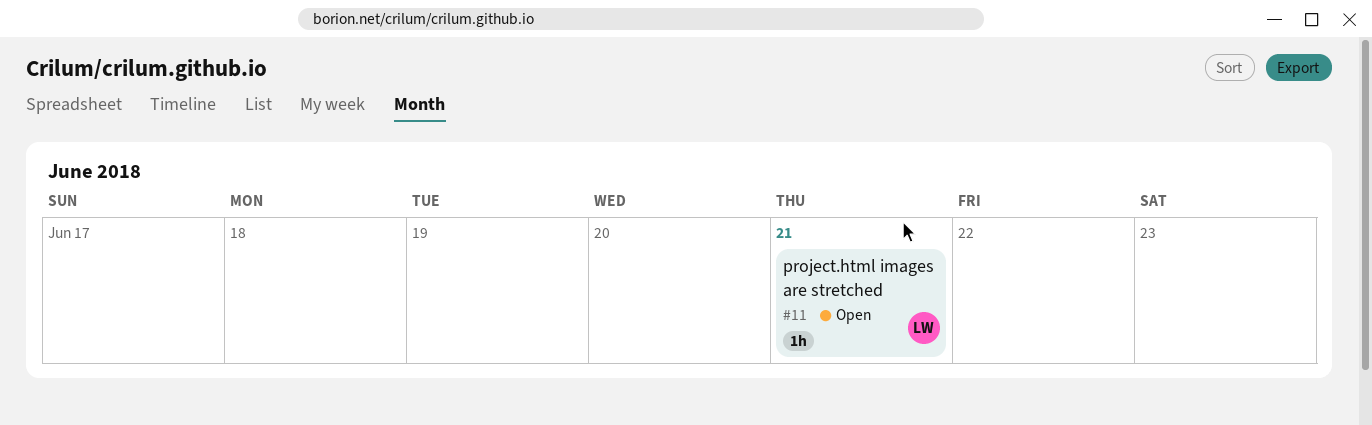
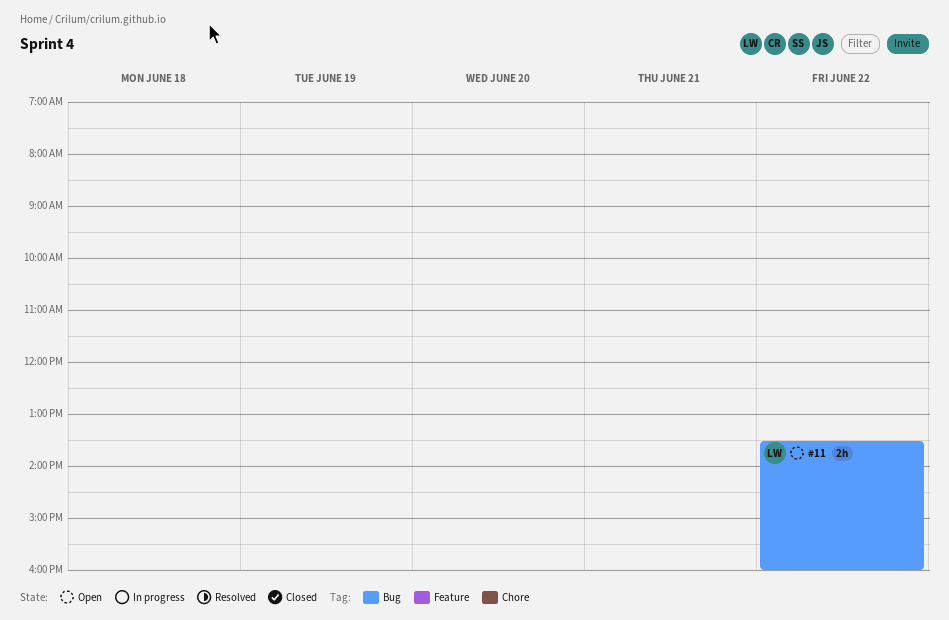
#11, estimate: 1h -> 2h
#11, day: Jun 21 -> Jun 22

